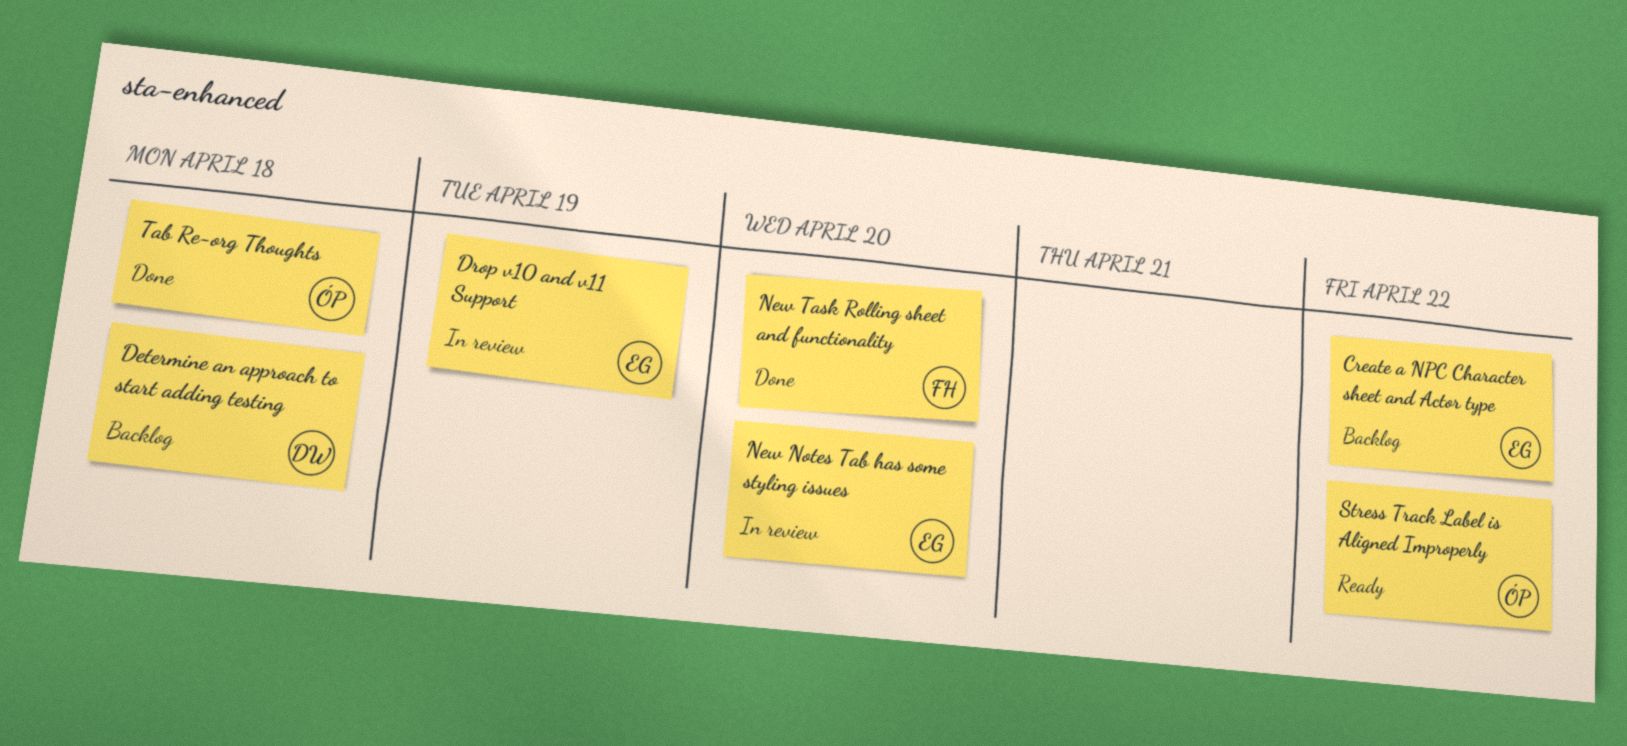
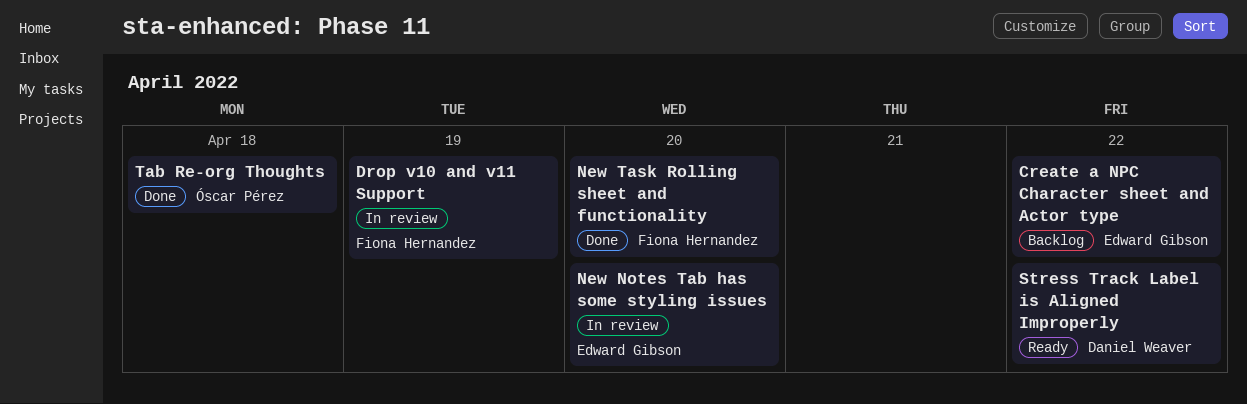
Determine an approach to start adding testing: present -> none
Drop v10 and v11 Support, owner: Edward Gibson -> Fiona Hernandez
Stress Track Label is Aligned Improperly, owner: Óscar Pérez -> Daniel Weaver

